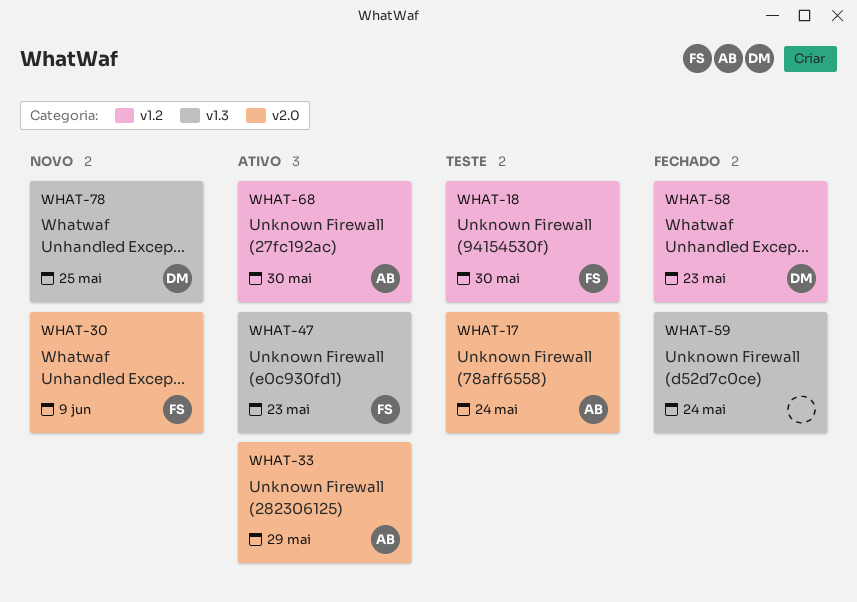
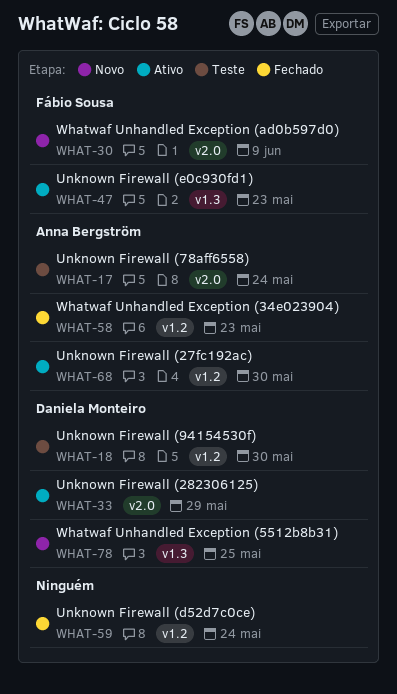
WHAT-18, owner: Fábio Sousa -> Daniela Monteiro
WHAT-33, owner: Anna Bergström -> Daniela Monteiro
WHAT-58, owner: Daniela Monteiro -> Anna Bergström
WHAT-59, label: v1.3 -> v1.2

